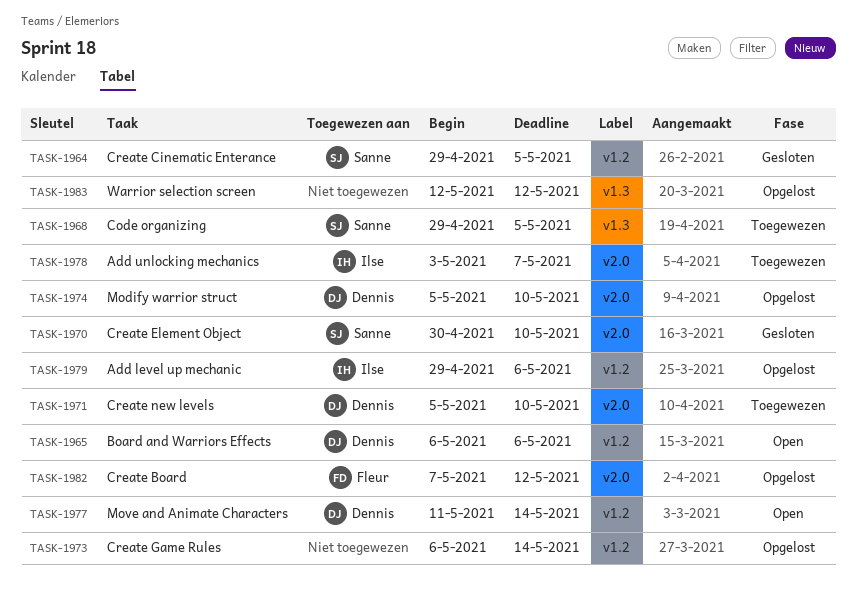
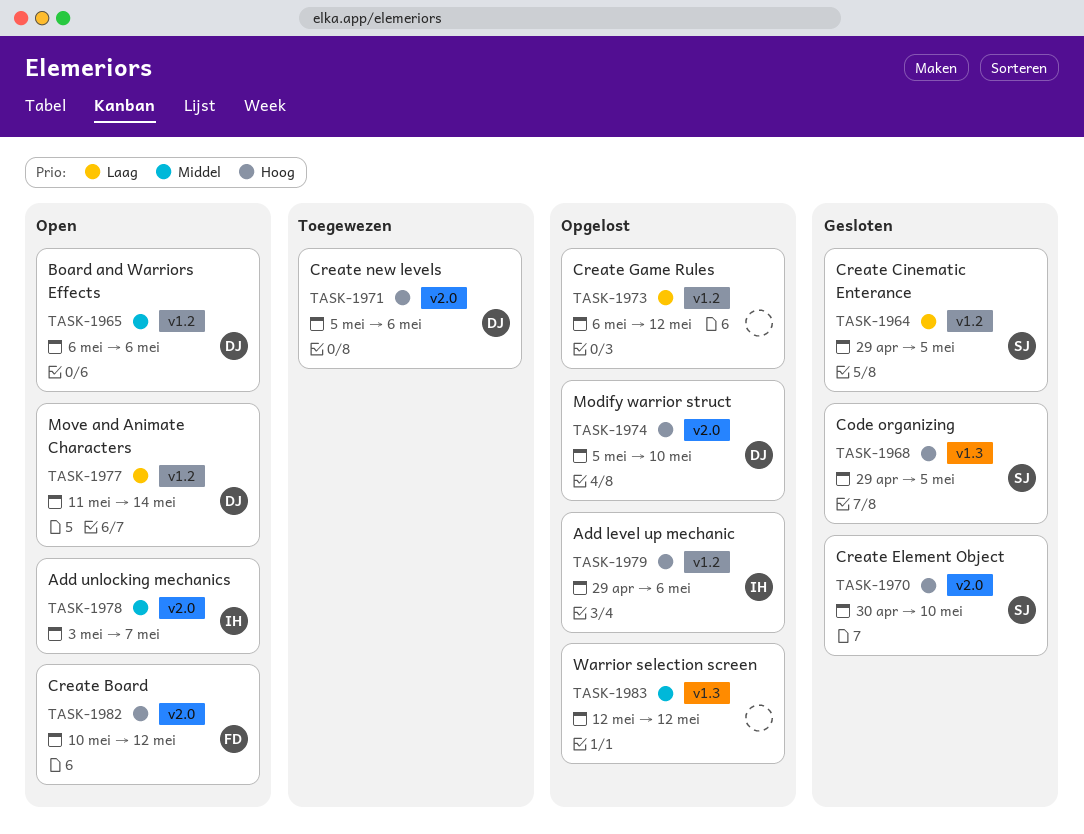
TASK-1968, status: Toegewezen -> Gesloten
TASK-1971, due: May 10 -> May 6
TASK-1973, due: May 14 -> May 12
TASK-1978, status: Toegewezen -> Open
TASK-1982, status: Opgelost -> Open
TASK-1982, start: May 7 -> May 10

